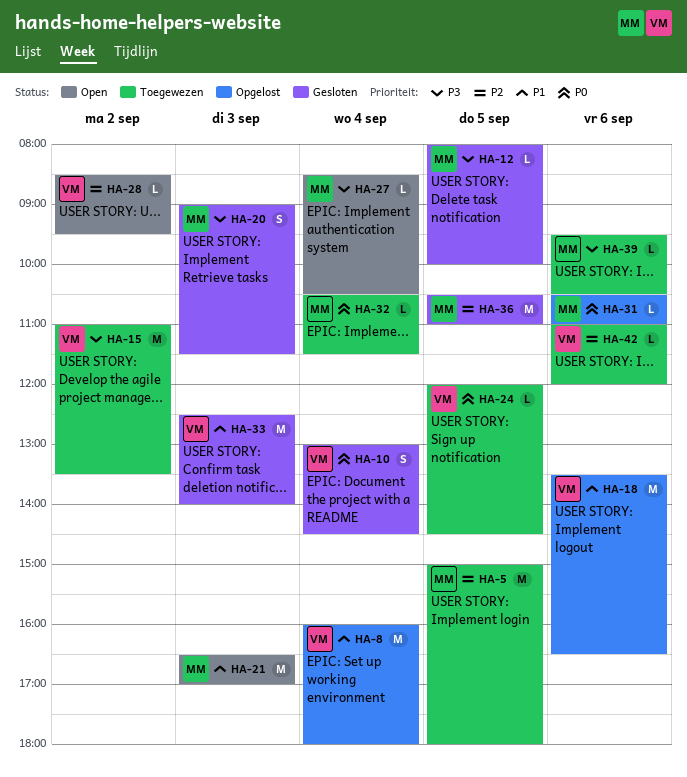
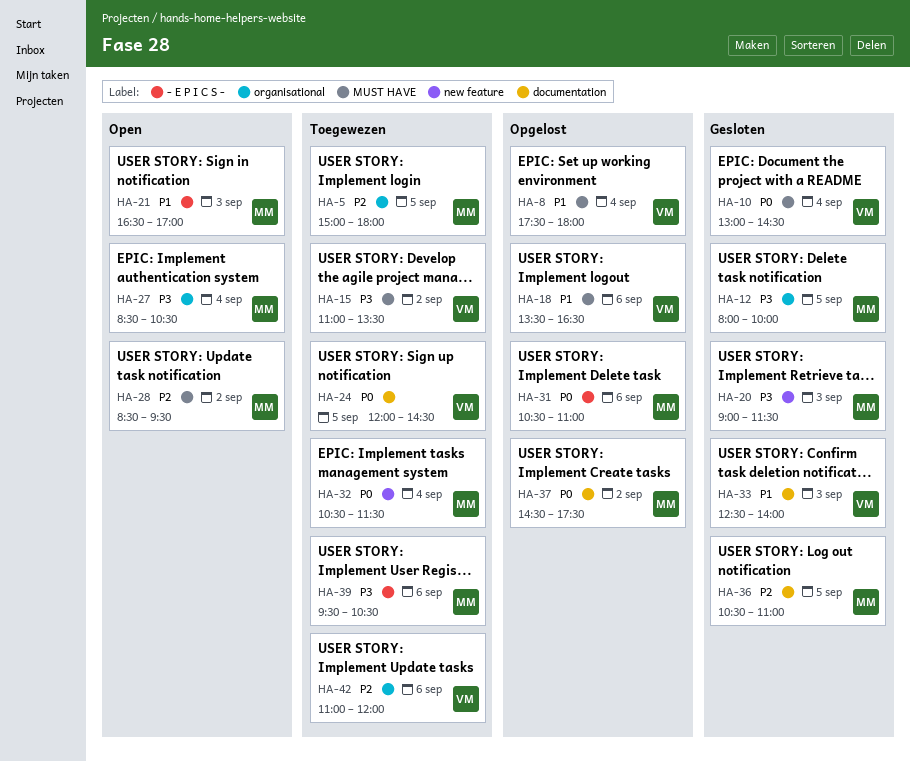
HA-8, begins: 16:00 -> 17:30
HA-28, owner: VM -> MM
HA-37: none -> present

